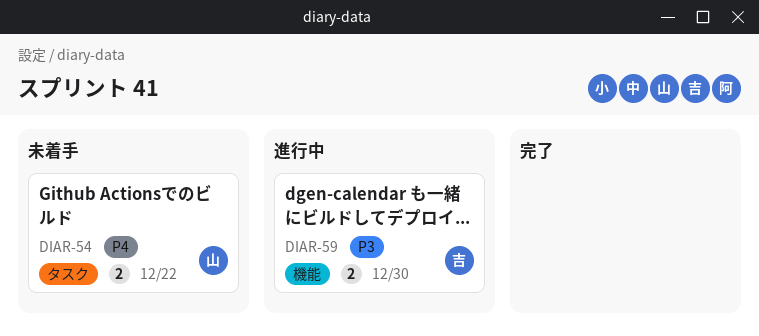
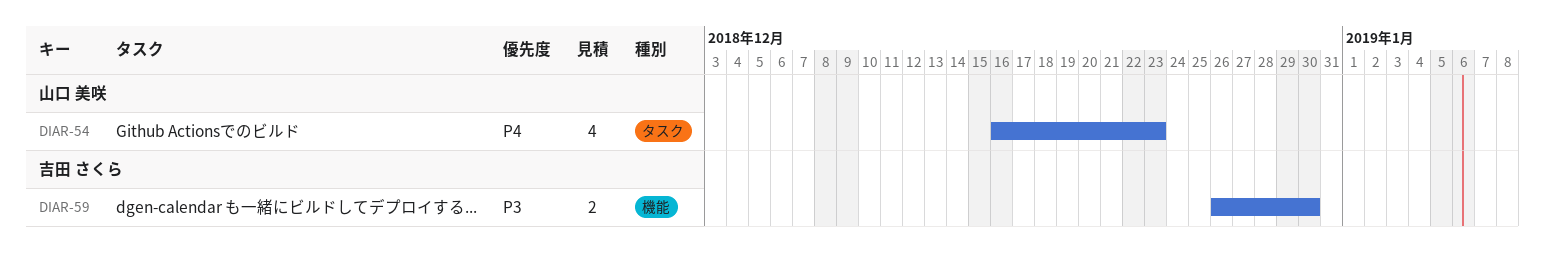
DIAR-54, estimate: 2 -> 4
DIAR-54, due: Dec 22 -> Dec 23

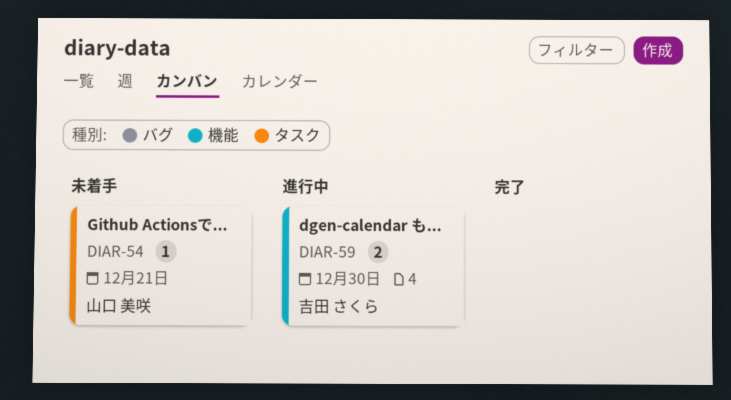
DIAR-54, estimate: 4 -> 1
DIAR-54, due: Dec 23 -> Dec 21

